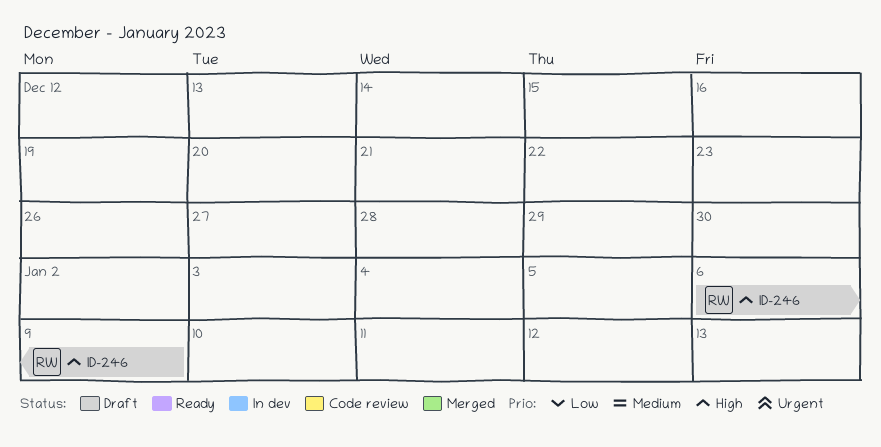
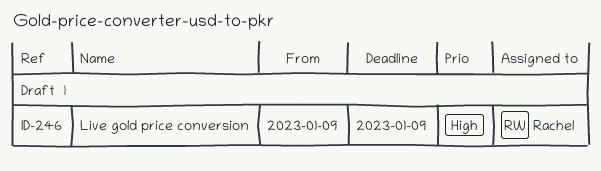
ID-246, start: Jan 6 -> Jan 9

